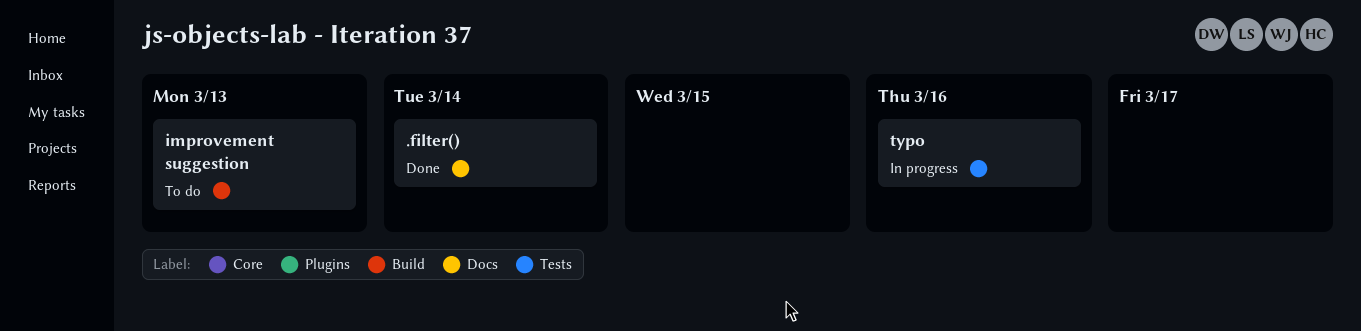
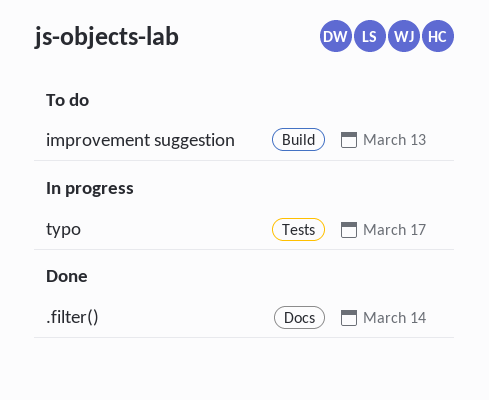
typo, due: Mar 16 -> Mar 17

